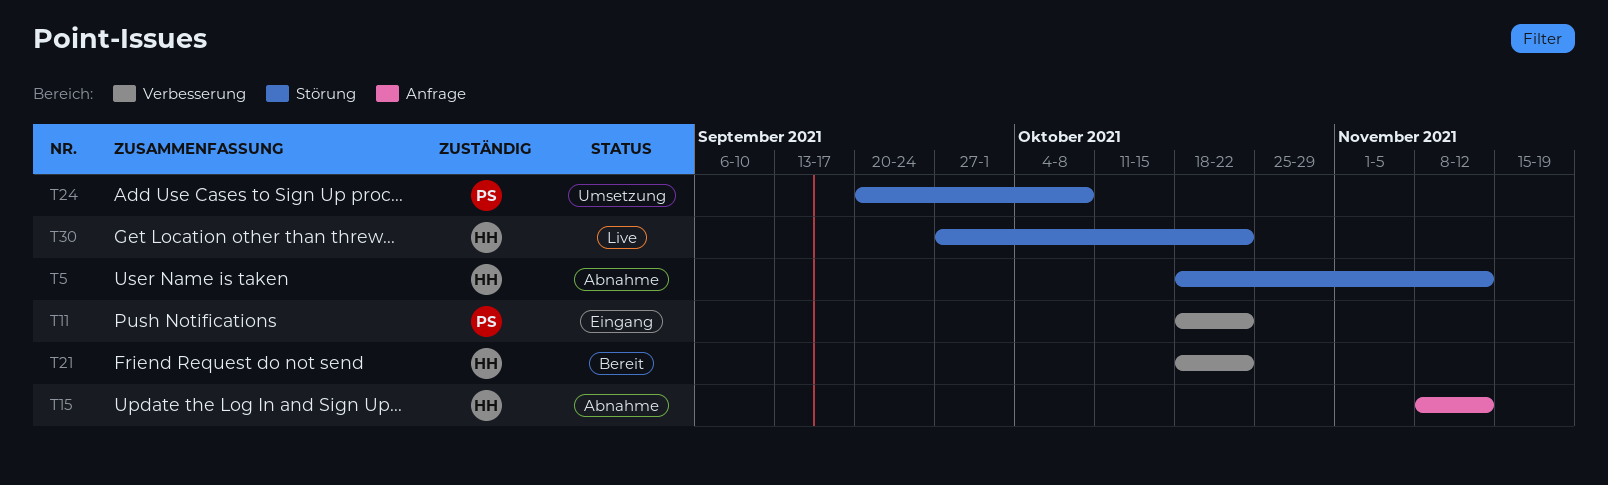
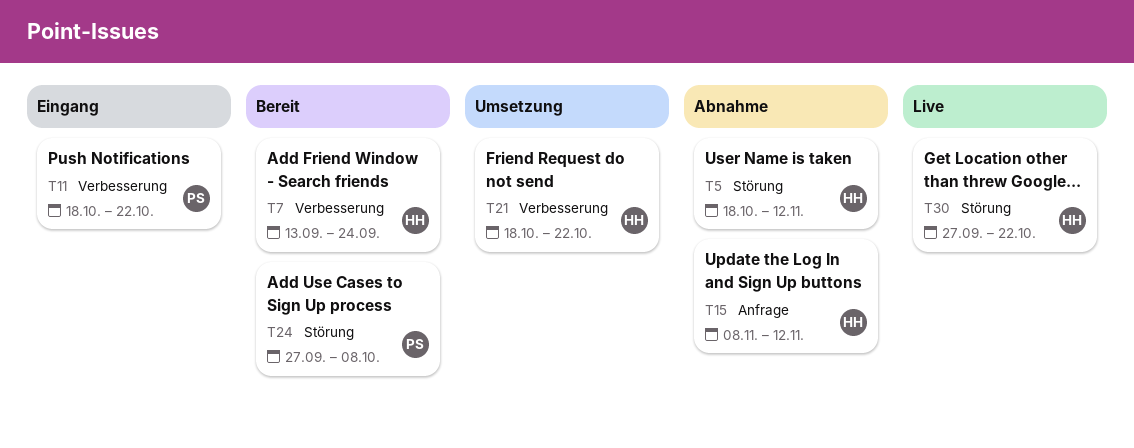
T7: none -> present
T21, status: Bereit -> Umsetzung
T24, status: Umsetzung -> Bereit
T24, start: Sep 20 -> Sep 27

